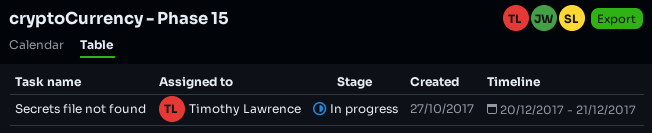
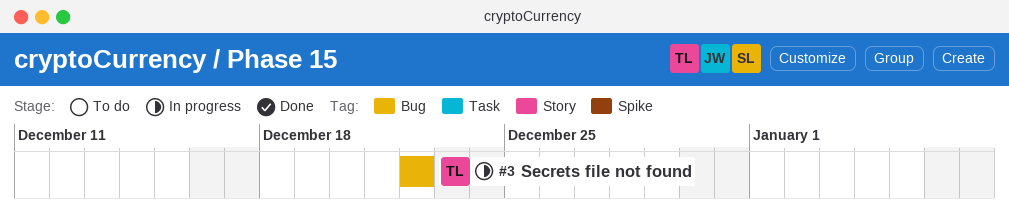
Secrets file not found, start: Dec 20 -> Dec 22
Secrets file not found, due: Dec 21 -> Dec 22

